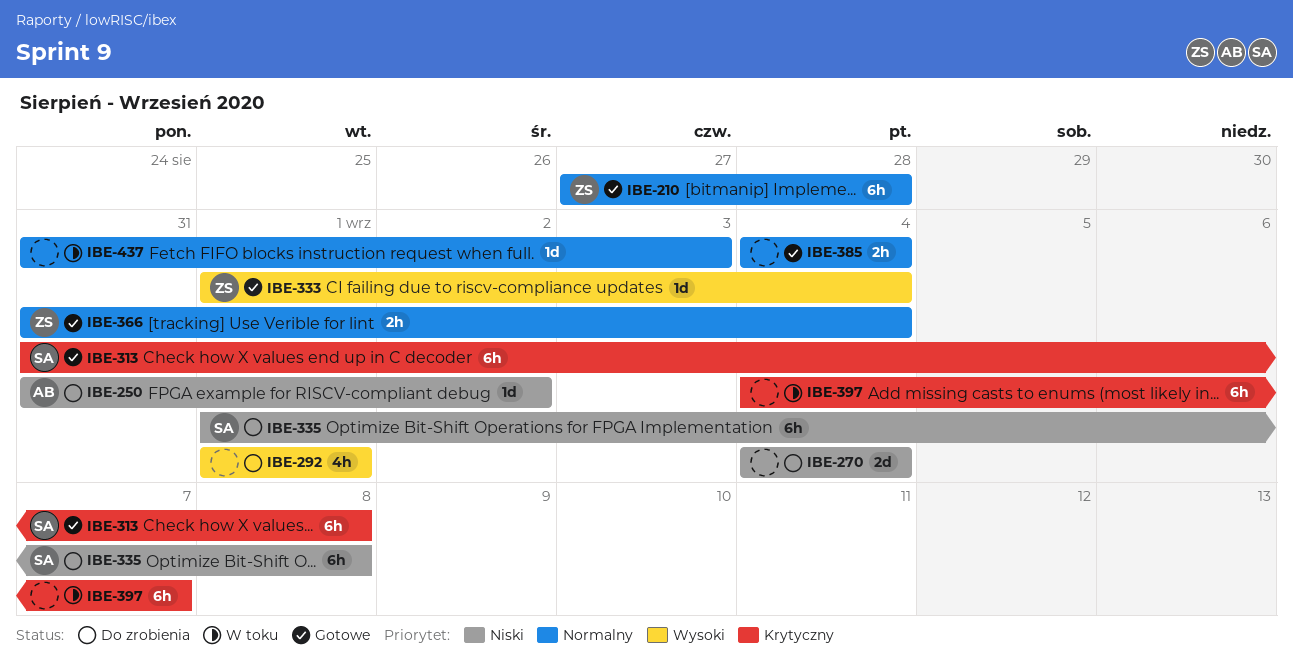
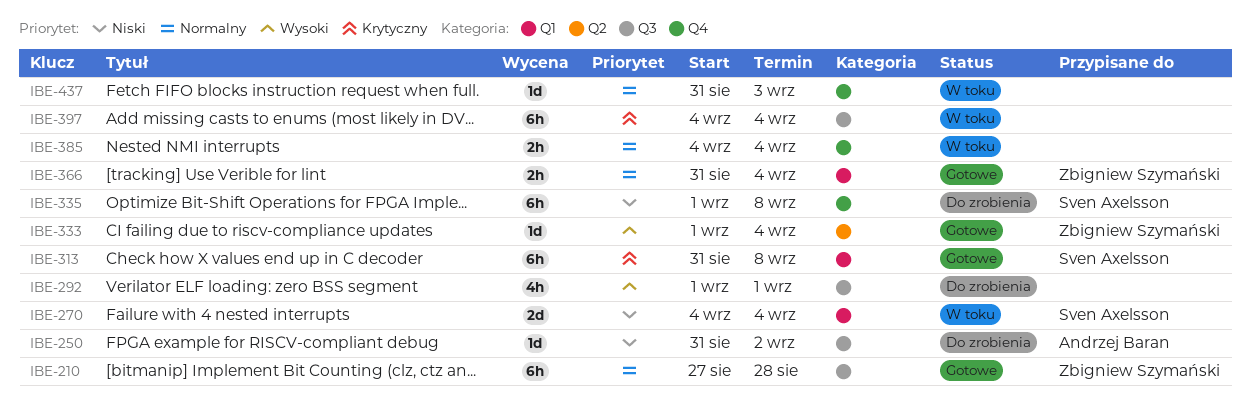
IBE-270, status: Do zrobienia -> W toku
IBE-270, owner: none -> Sven Axelsson
IBE-385, status: Gotowe -> W toku
IBE-397, due: Sep 7 -> Sep 4

